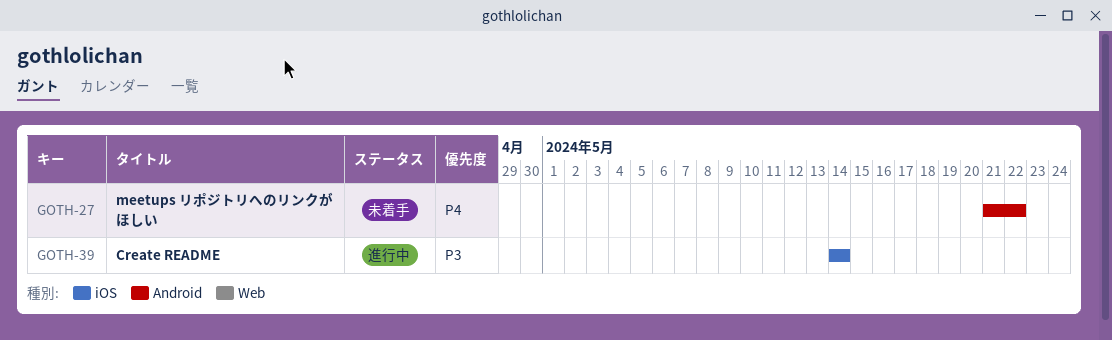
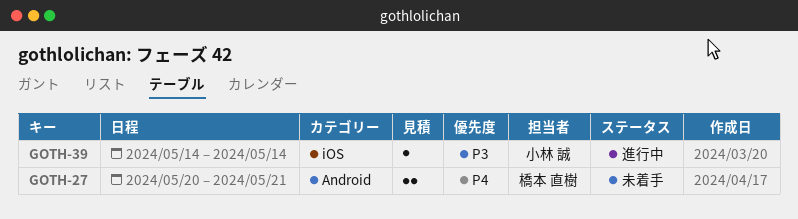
GOTH-27, start: May 21 -> May 20
GOTH-27, due: May 22 -> May 21

